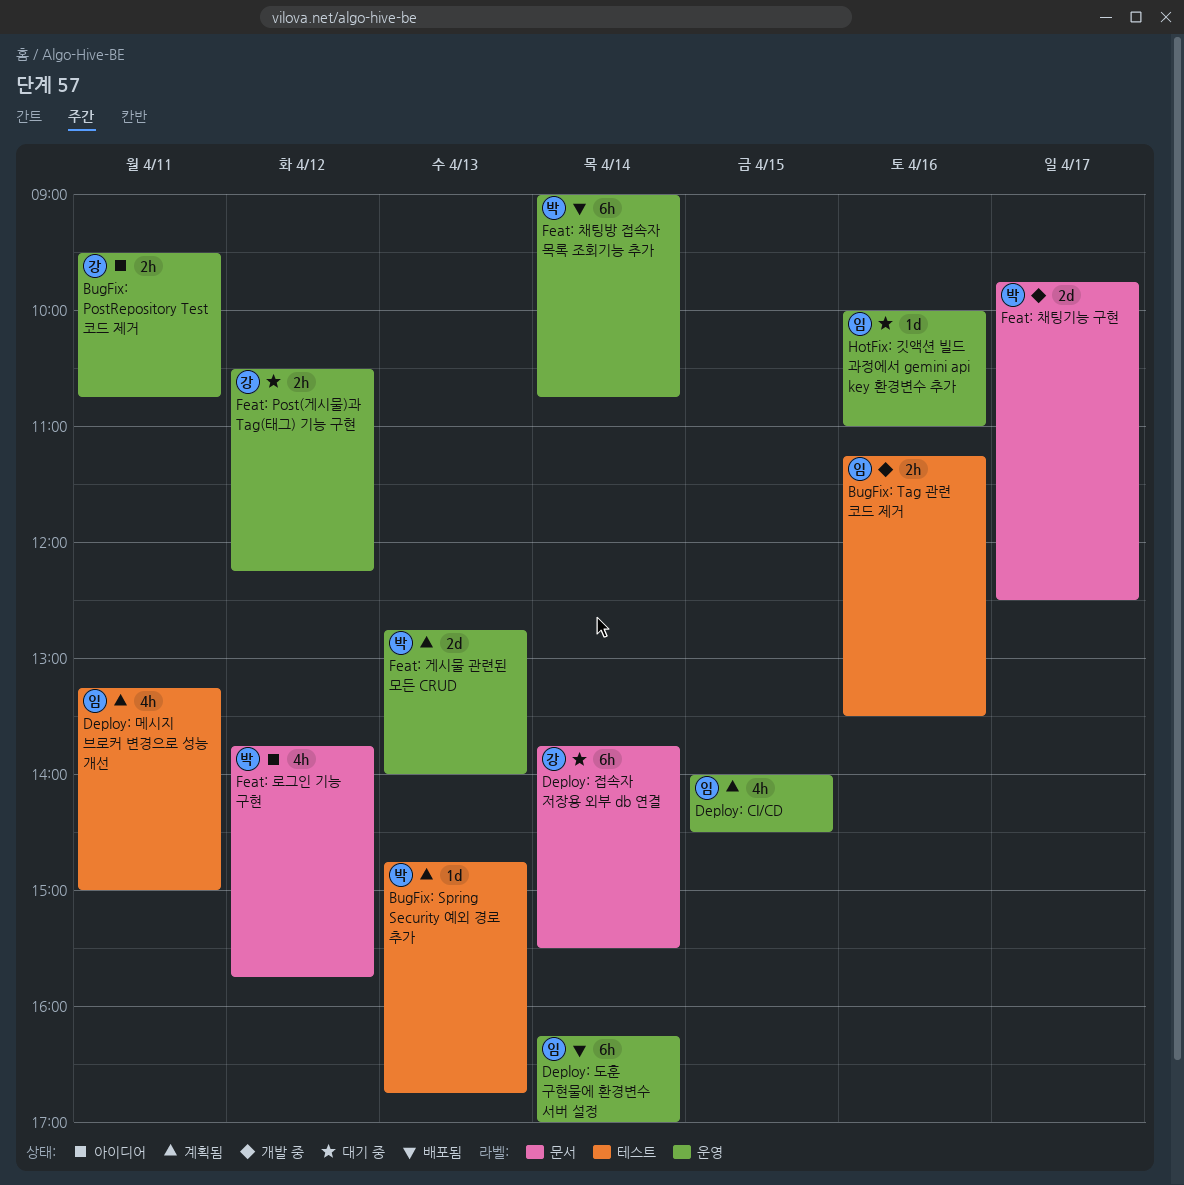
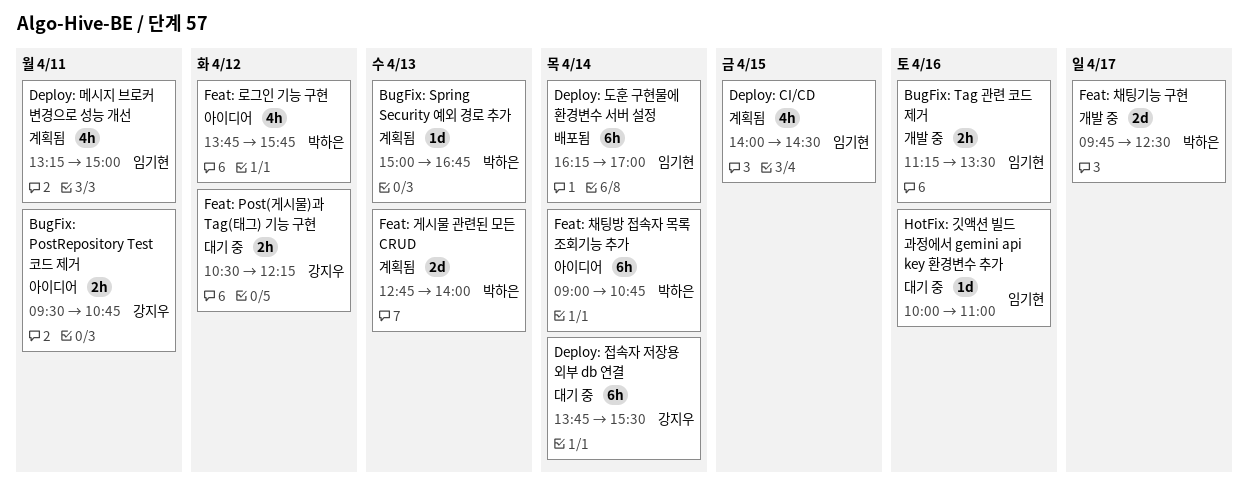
BugFix: Spring Security 예외 경로 추가, begins: 14:45 -> 15:00
Feat: 채팅방 접속자 목록 조회기능 추가, status: 배포됨 -> 아이디어

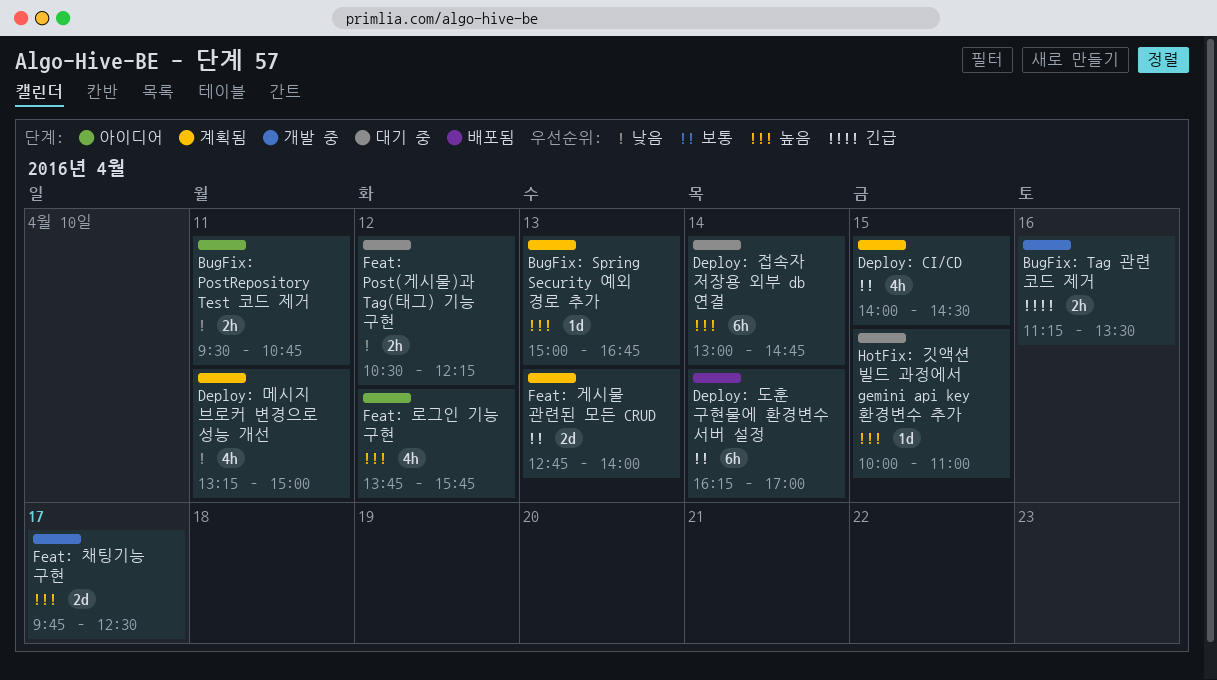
Deploy: 접속자 저장용 외부 db 연결, begins: 13:45 -> 13:00
Deploy: 접속자 저장용 외부 db 연결, ends: 15:30 -> 14:45
Feat: 채팅방 접속자 목록 조회기능 추가: present -> none
HotFix: 깃액션 빌드 과정에서 gemini api key 환경변수 추가, day: Apr 16 -> Apr 15

